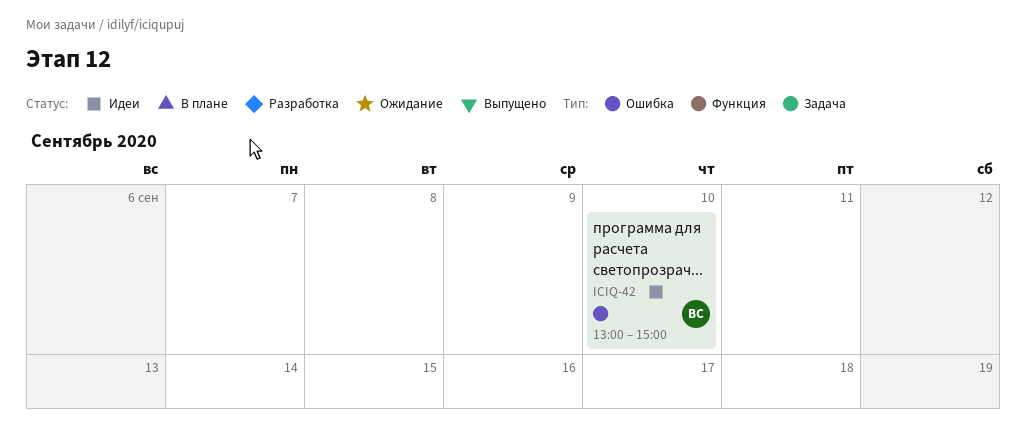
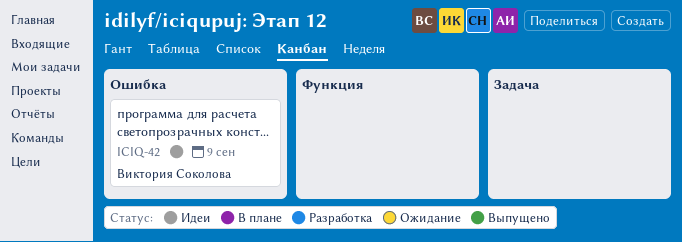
ICIQ-42, day: Sep 10 -> Sep 9

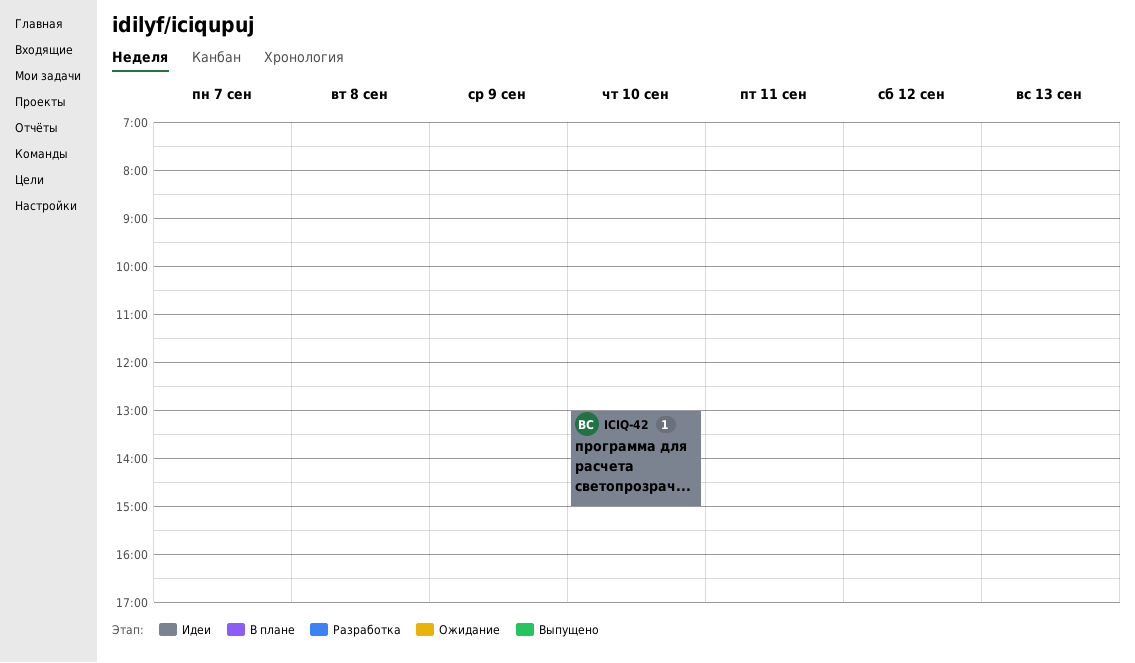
ICIQ-42, day: Sep 9 -> Sep 10

